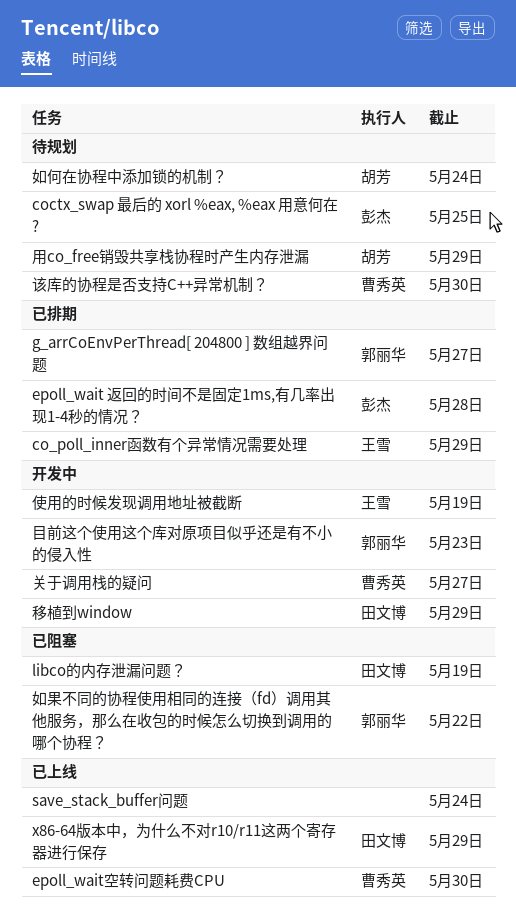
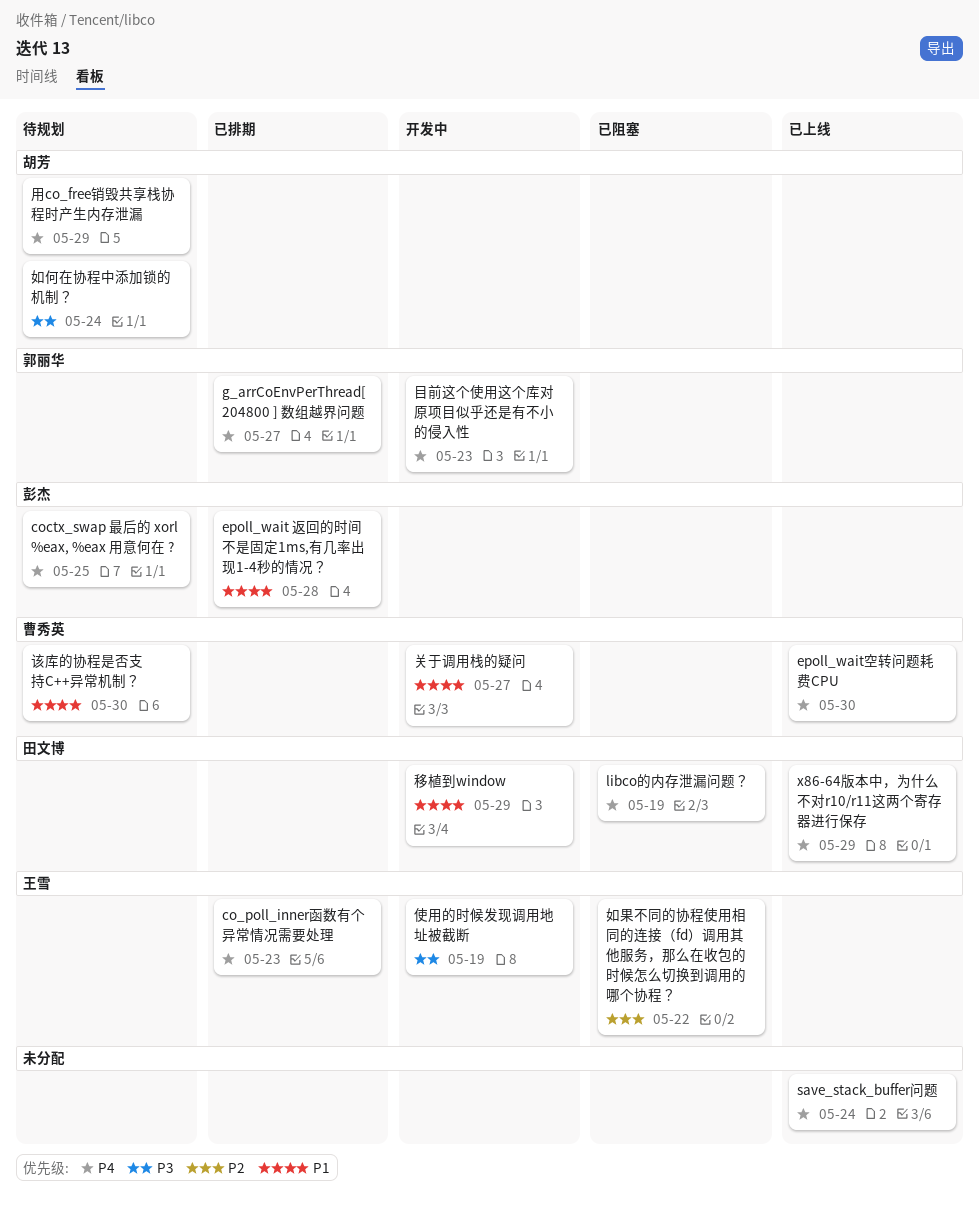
co_poll_inner函数有个异常情况需要处理, due: May 29 -> May 23
如果不同的协程使用相同的连接（fd）调用其他服务，那么在收包的时候怎么切换到调用的哪个协程？, owner: 郭丽华 -> 王雪

